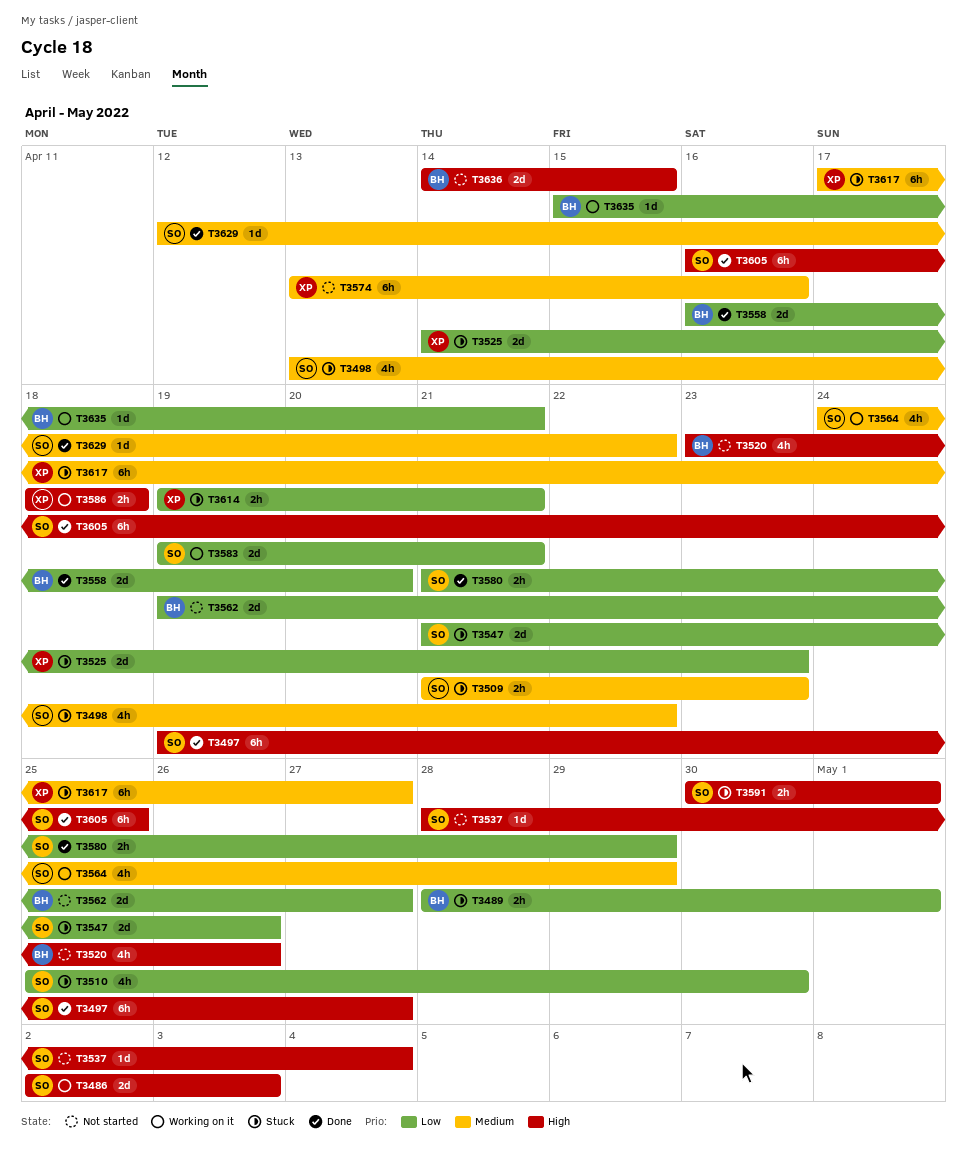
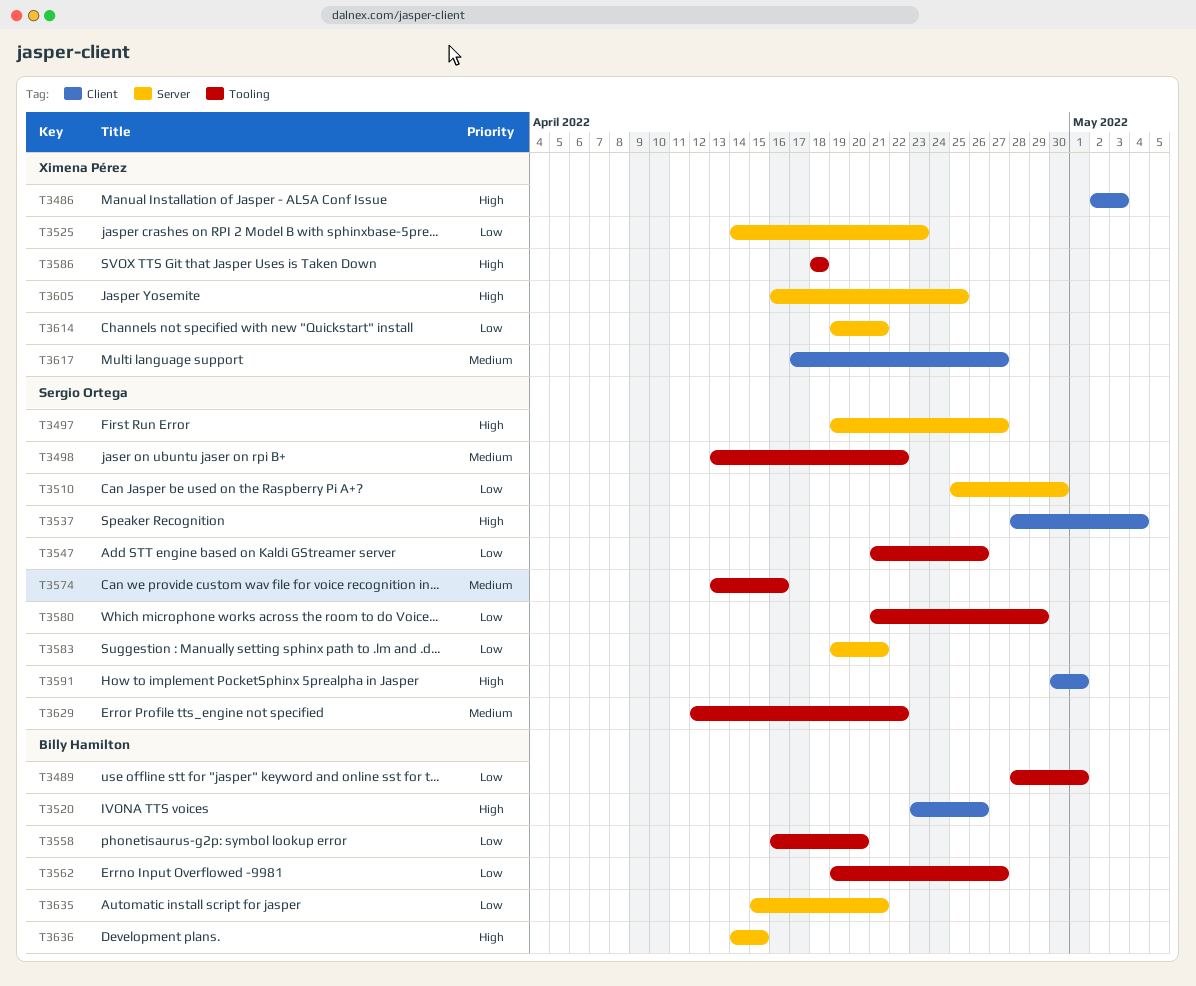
T3486, owner: Sergio Ortega -> Ximena Pérez
T3509: present -> none
T3564: present -> none
T3574, owner: Ximena Pérez -> Sergio Ortega
T3605, owner: Sergio Ortega -> Ximena Pérez

